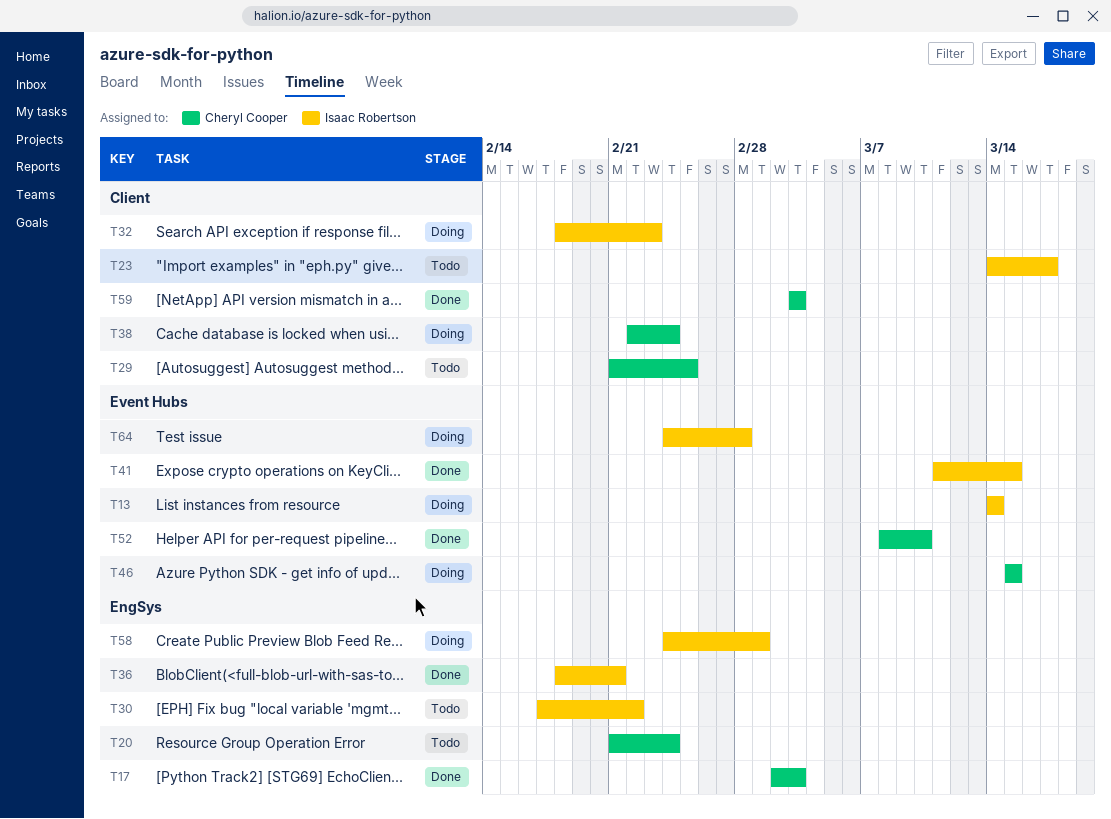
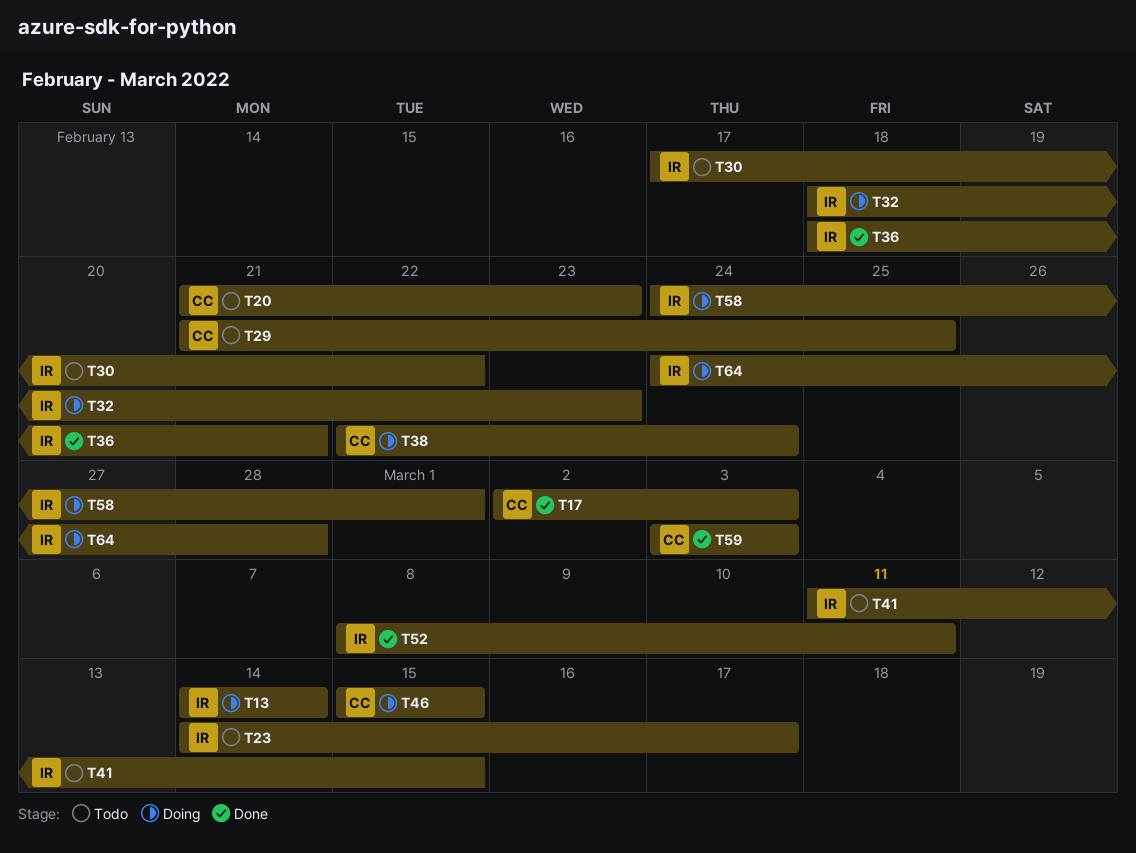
T20, due: Feb 24 -> Feb 23
T41, status: Done -> Todo
T52, owner: Cheryl Cooper -> Isaac Robertson
T52, due: Mar 10 -> Mar 11

